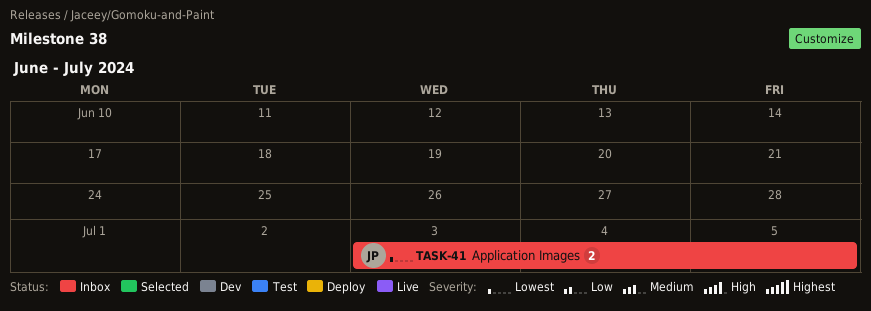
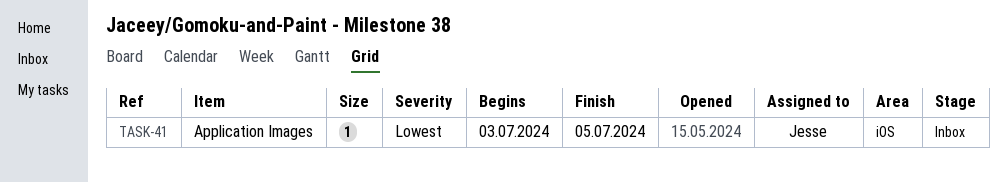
TASK-41, estimate: 2 -> 1

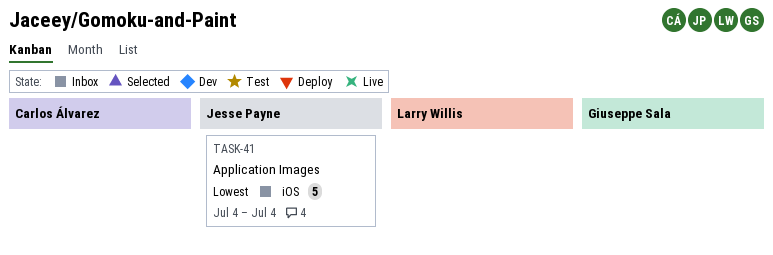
TASK-41, estimate: 1 -> 5
TASK-41, start: Jul 3 -> Jul 4
TASK-41, due: Jul 5 -> Jul 4

